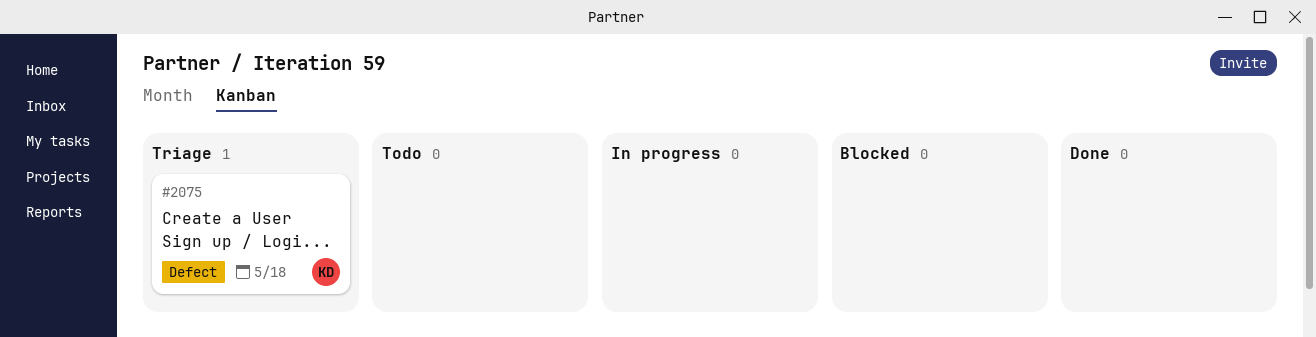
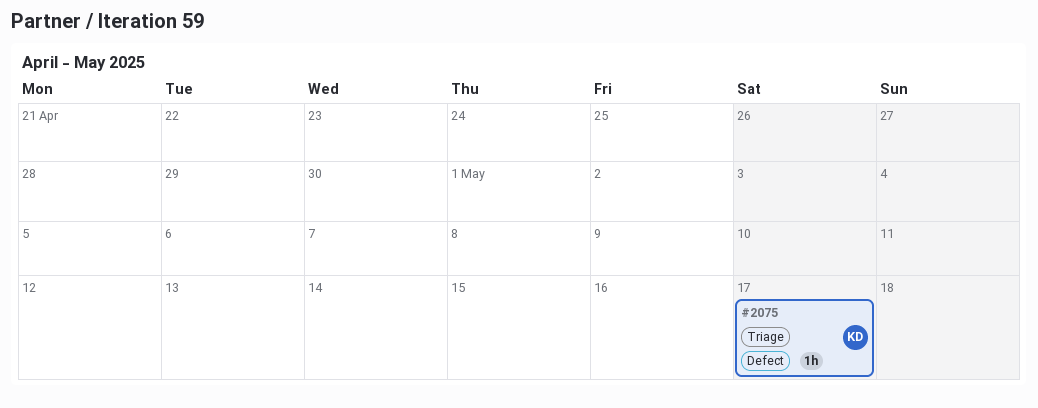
#2075, due: May 18 -> May 17

